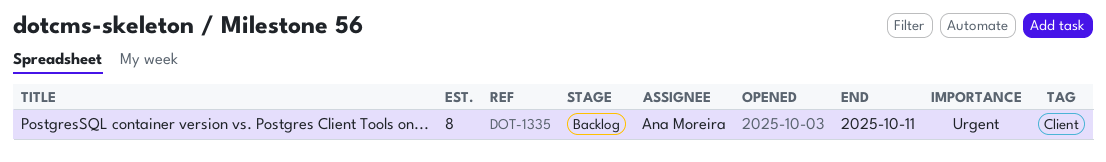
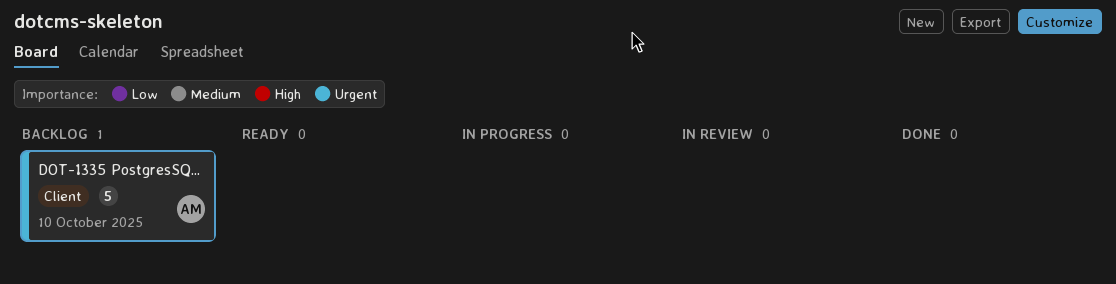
DOT-1335, estimate: 8 -> 5
DOT-1335, due: Oct 11 -> Oct 10

